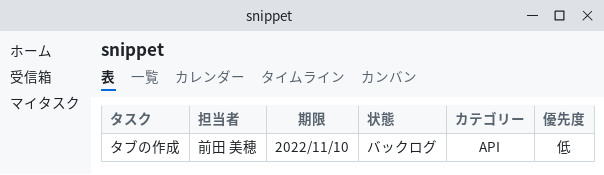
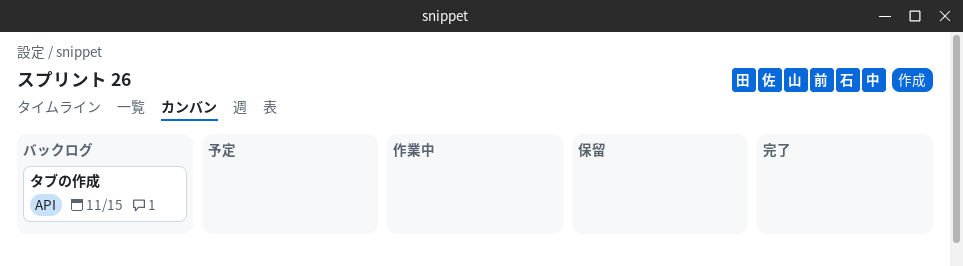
タブの作成, due: Nov 10 -> Nov 15

